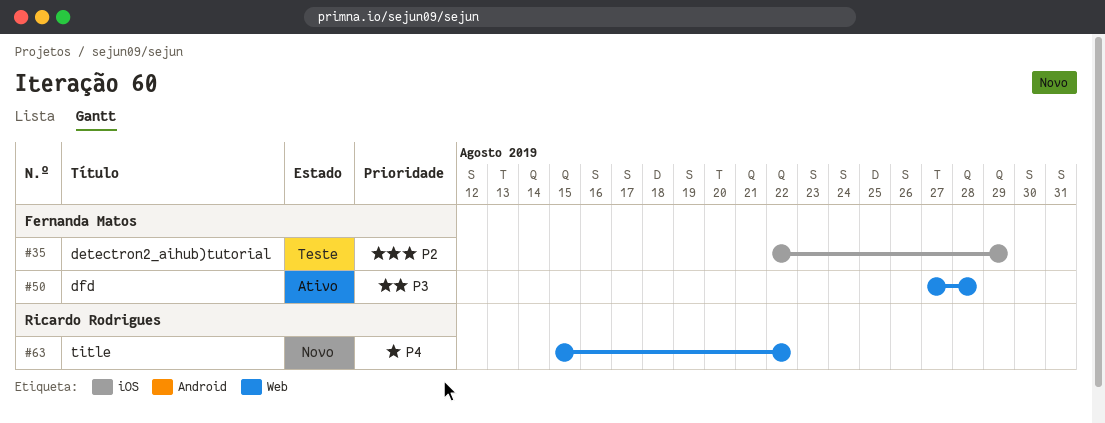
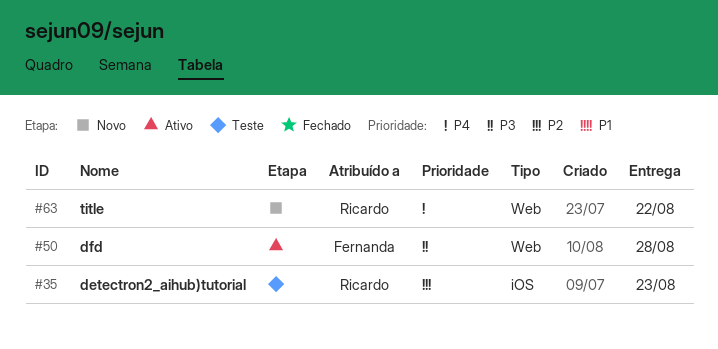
#35, owner: Fernanda Matos -> Ricardo Rodrigues
#35, due: Aug 29 -> Aug 23

